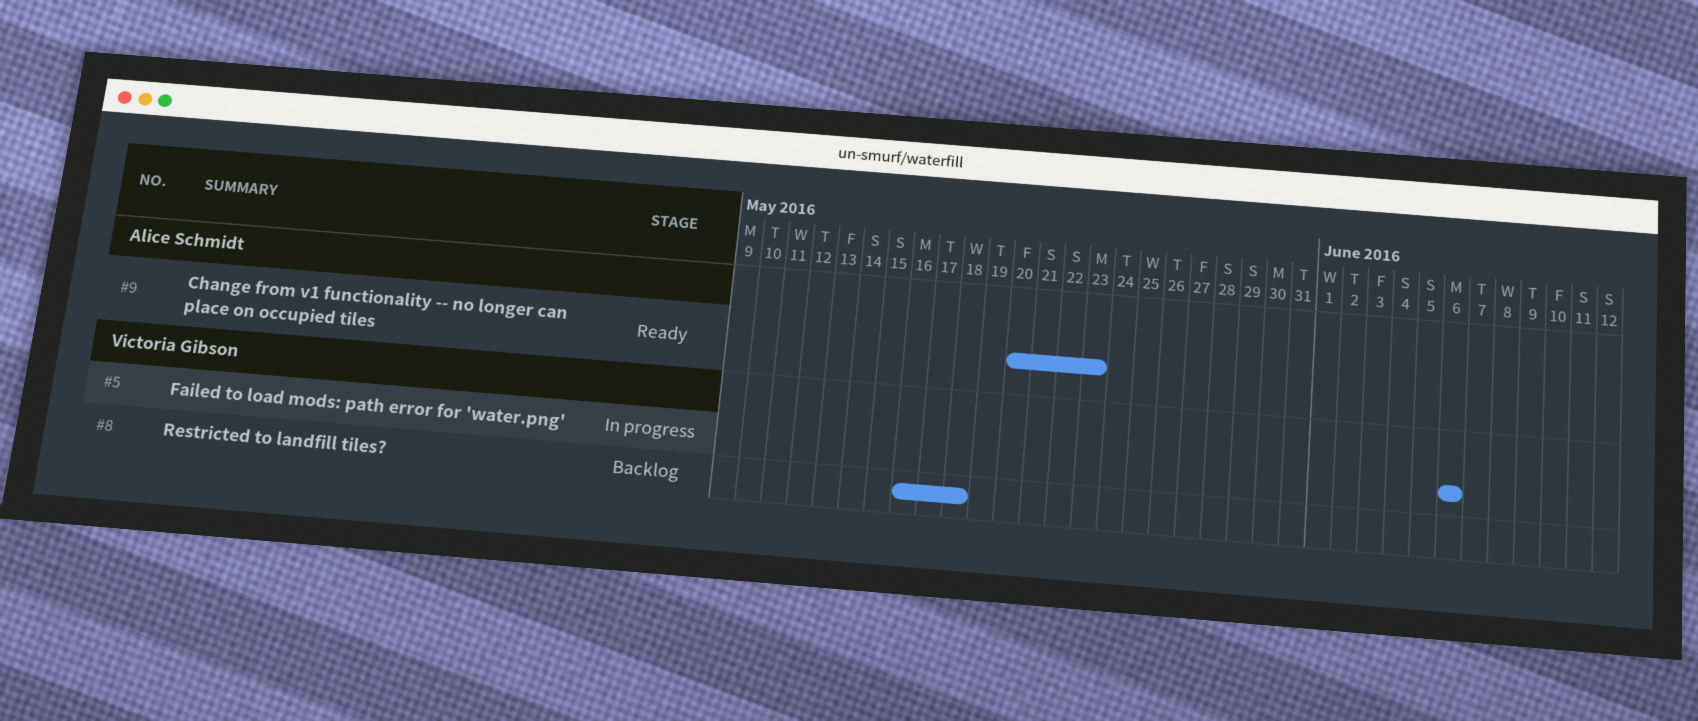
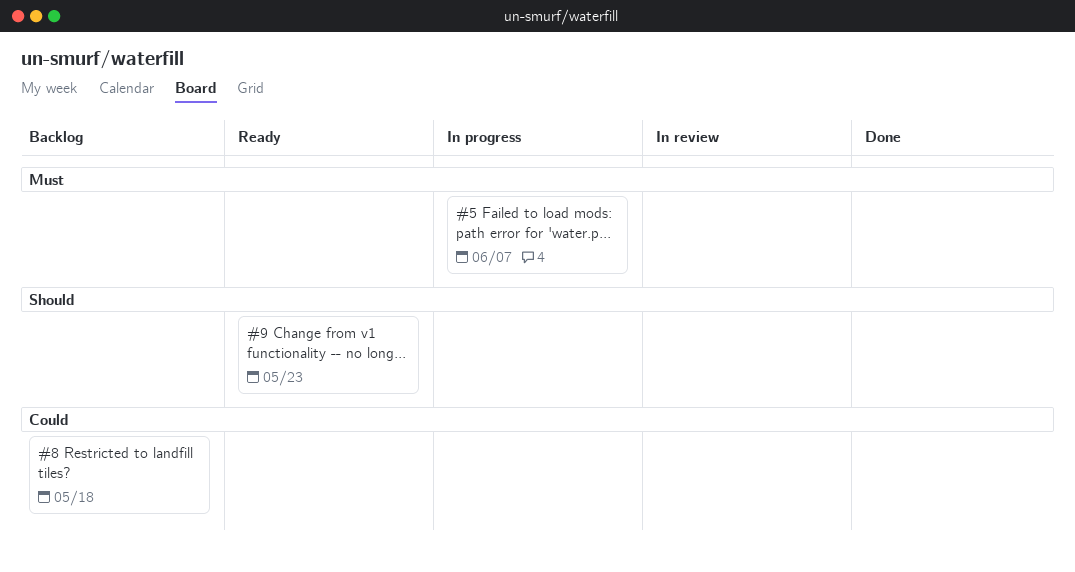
#5, due: Jun 6 -> Jun 7

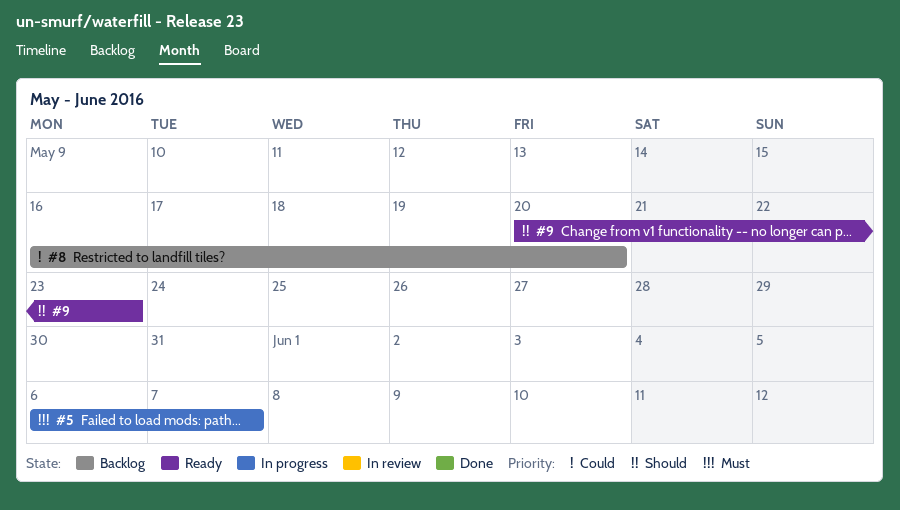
#8, due: May 18 -> May 20

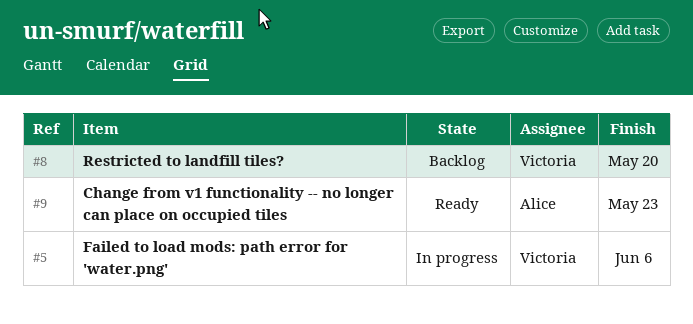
#5, due: Jun 7 -> Jun 6

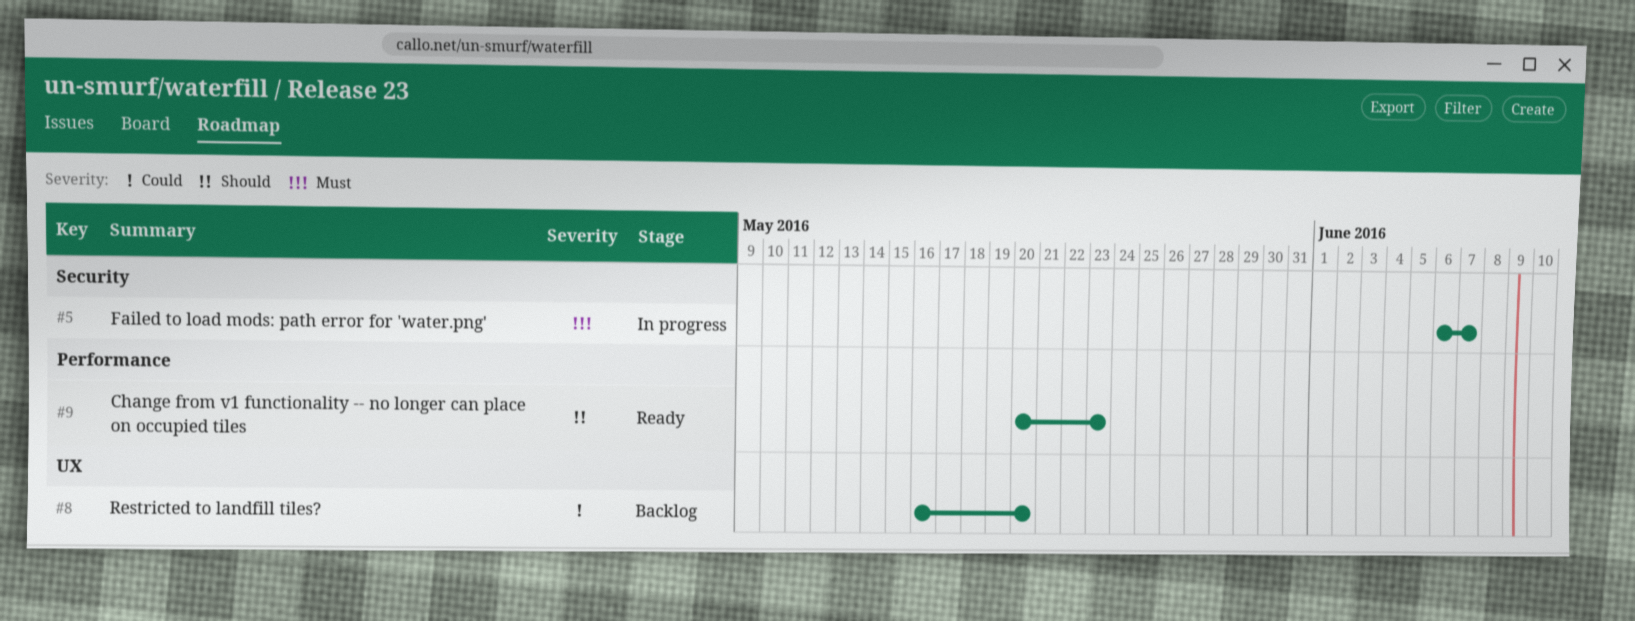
#5, due: Jun 6 -> Jun 7

